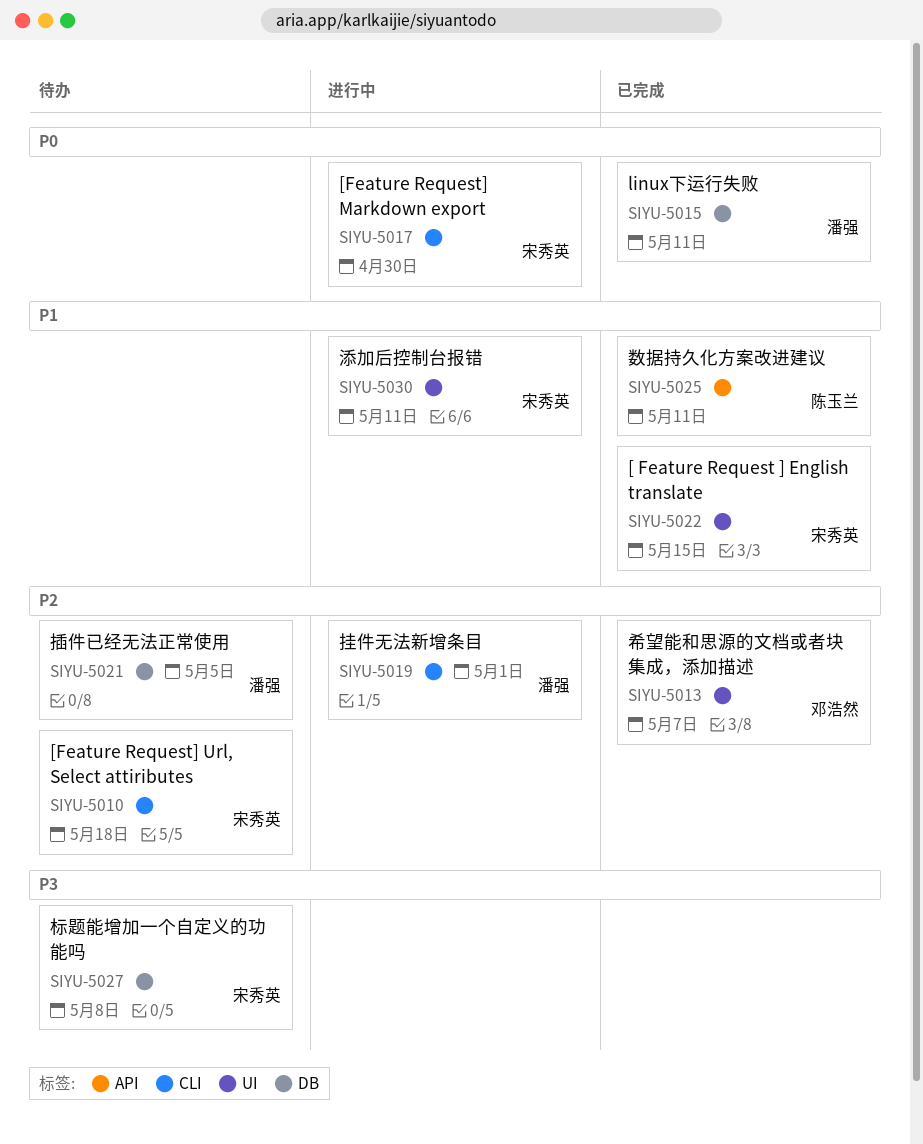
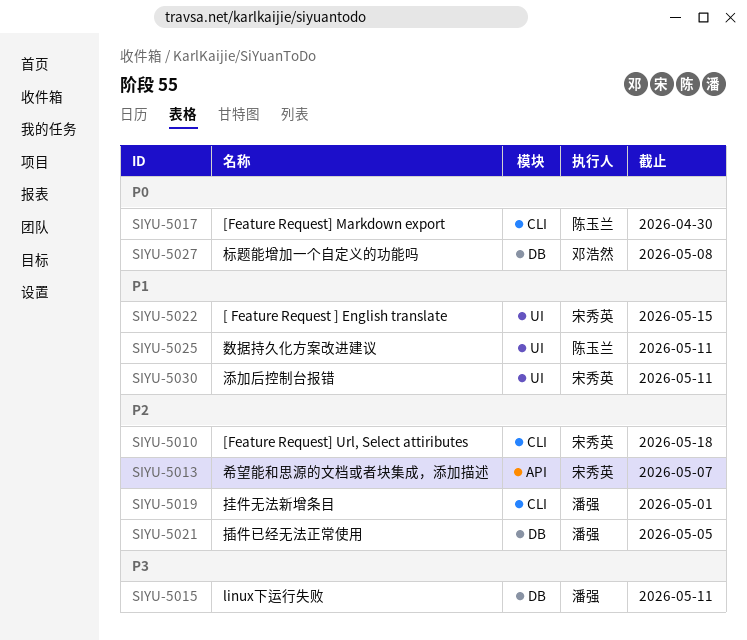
SIYU-5013, owner: 邓浩然 -> 宋秀英
SIYU-5013, label: UI -> API
SIYU-5015, priority: P0 -> P3
SIYU-5017, owner: 宋秀英 -> 陈玉兰
SIYU-5025, label: API -> UI
SIYU-5027, owner: 宋秀英 -> 邓浩然
SIYU-5027, priority: P3 -> P0

